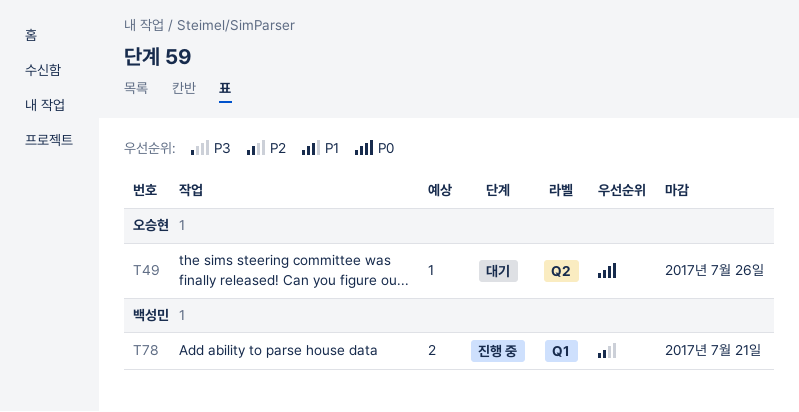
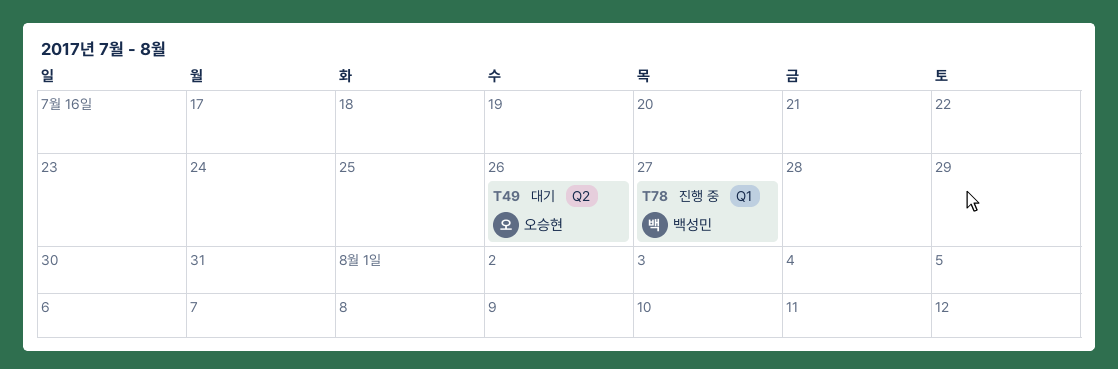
T78, due: Jul 21 -> Jul 27

